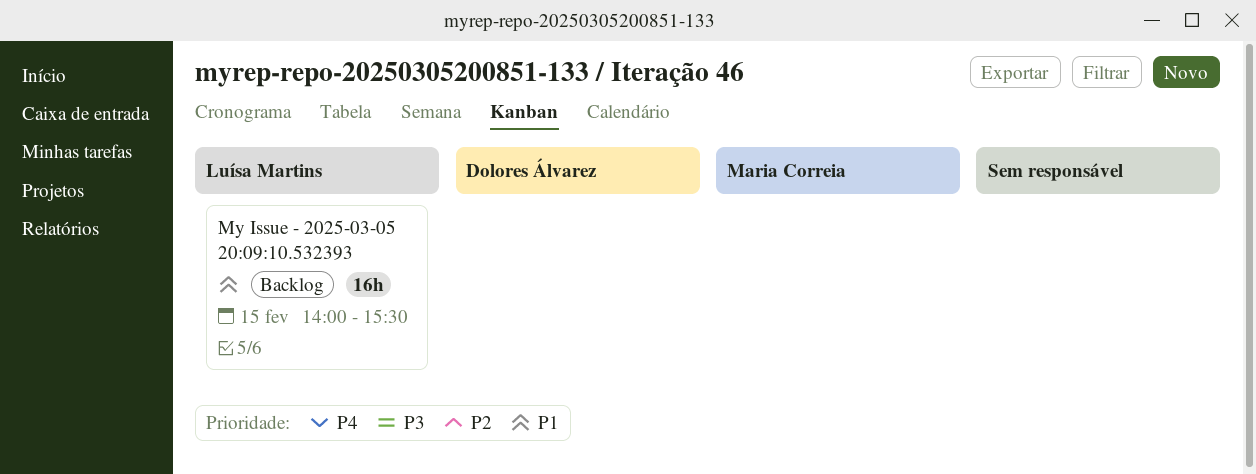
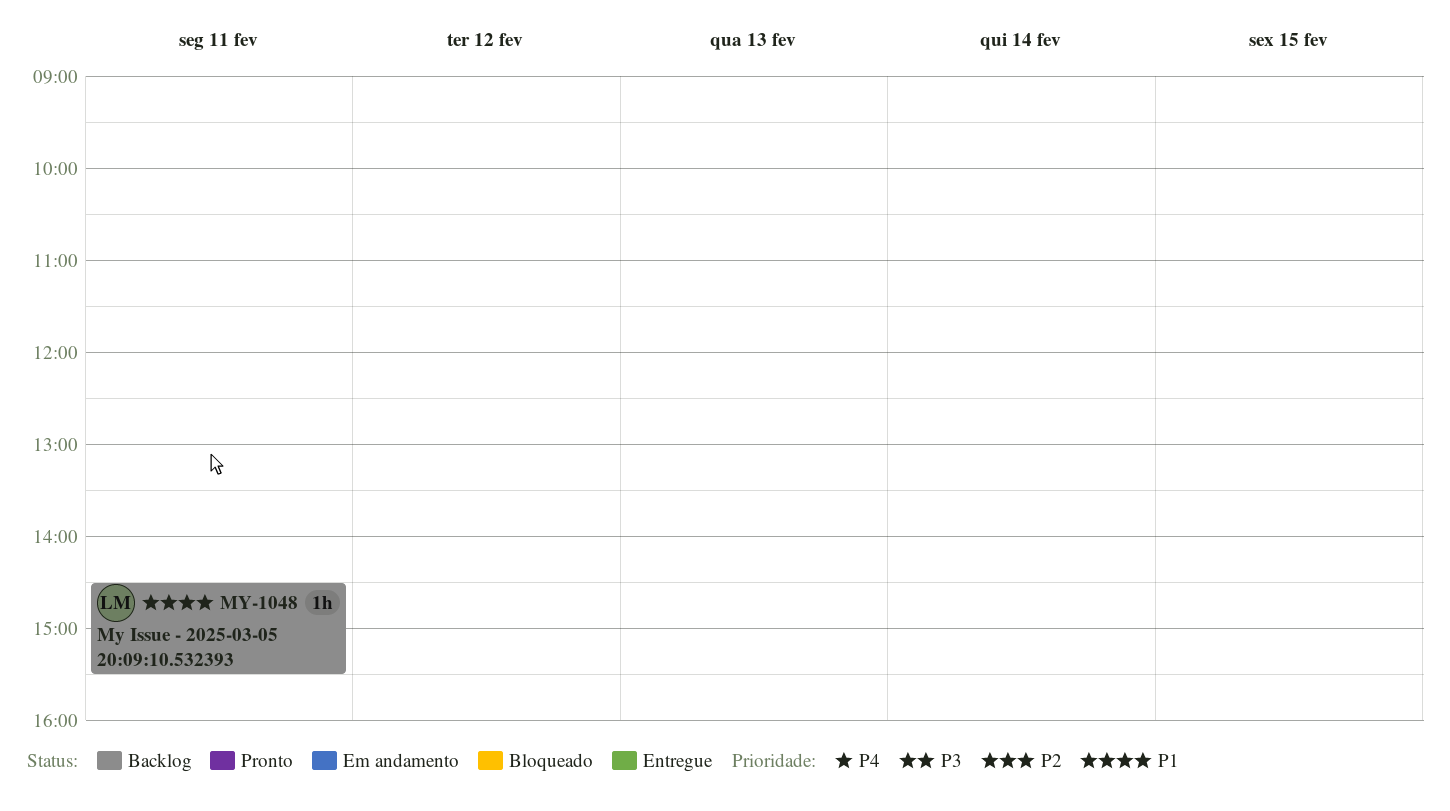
My Issue - 2025-03-05 20:09:10.532393, estimate: 16h -> 1h
My Issue - 2025-03-05 20:09:10.532393, day: Feb 15 -> Feb 11
My Issue - 2025-03-05 20:09:10.532393, begins: 14:00 -> 14:30

